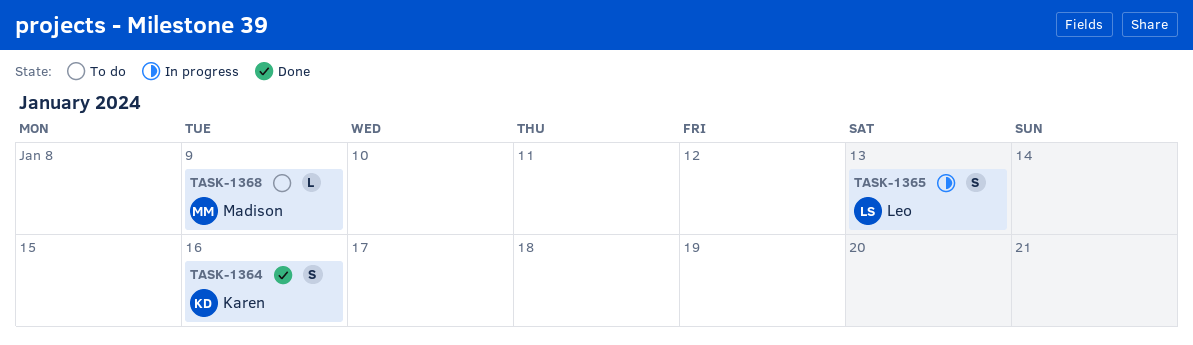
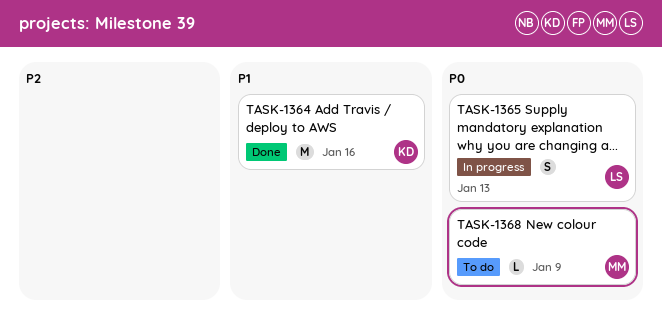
TASK-1364, estimate: S -> M

